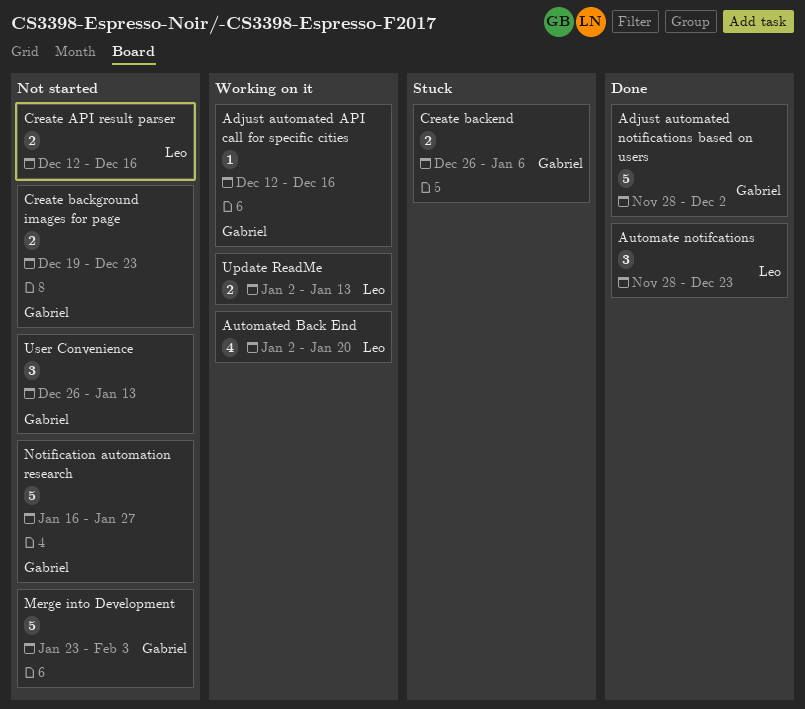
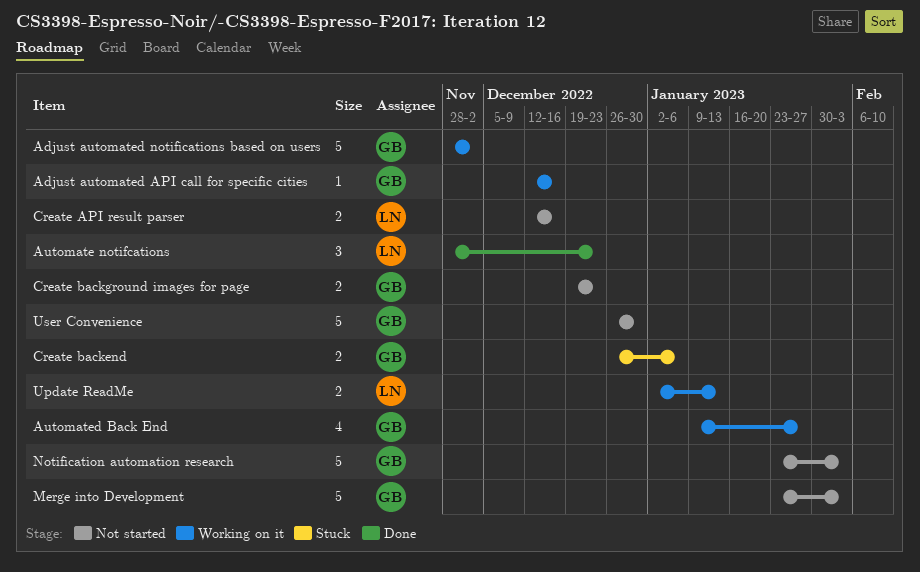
Adjust automated notifications based on users, status: Done -> Working on it
Automated Back End, owner: Leo -> Gabriel
Automated Back End, start: Jan 2 -> Jan 9
Automated Back End, due: Jan 20 -> Jan 27
Notification automation research, start: Jan 16 -> Jan 23
Notification automation research, due: Jan 27 -> Feb 3
User Convenience, estimate: 3 -> 5
User Convenience, due: Jan 13 -> Dec 30

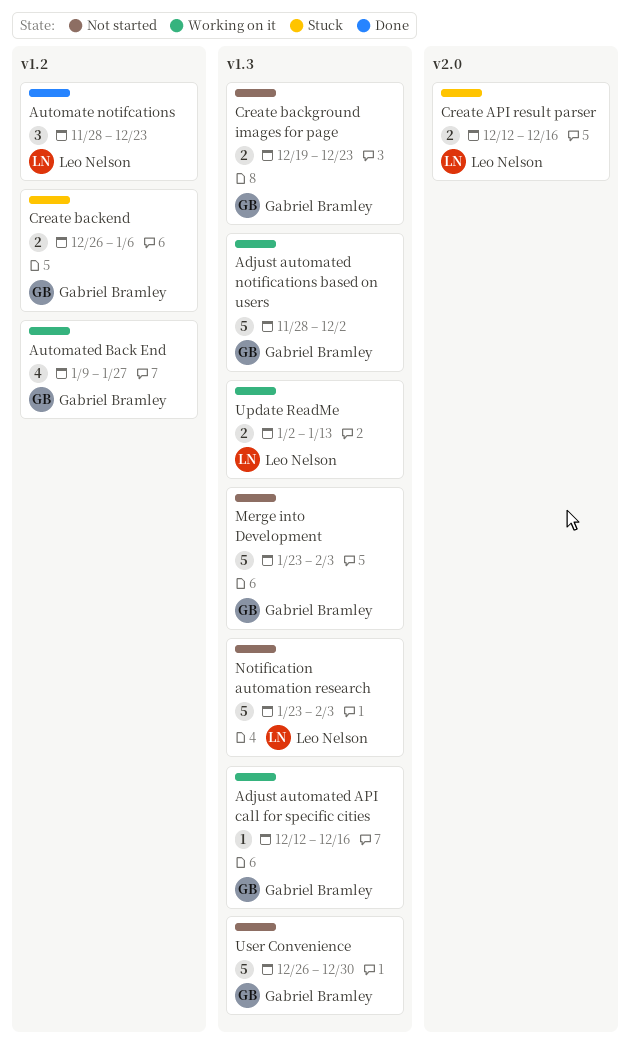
Create API result parser, status: Not started -> Stuck
Notification automation research, owner: Gabriel Bramley -> Leo Nelson

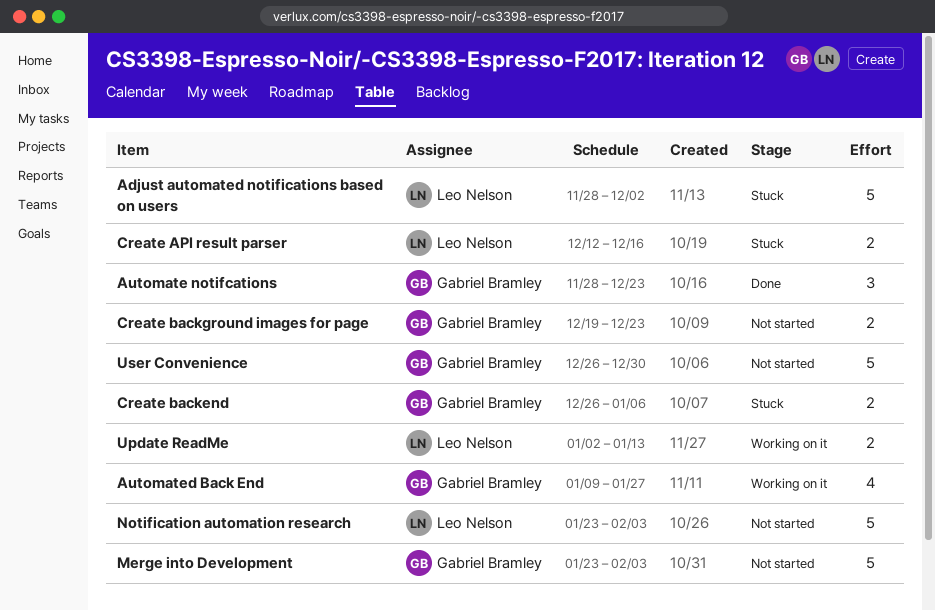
Adjust automated API call for specific cities: present -> none
Adjust automated notifications based on users, status: Working on it -> Stuck
Adjust automated notifications based on users, owner: Gabriel Bramley -> Leo Nelson
Automate notifcations, owner: Leo Nelson -> Gabriel Bramley

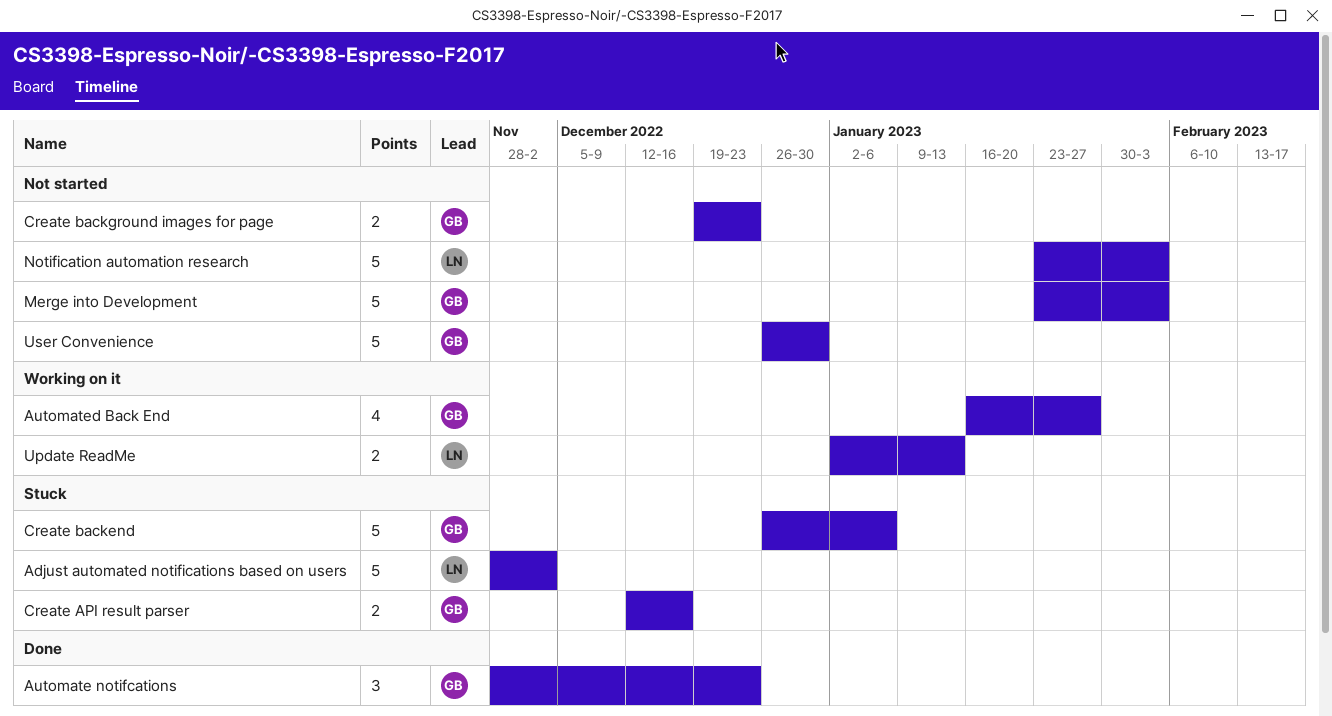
Automated Back End, start: Jan 9 -> Jan 16
Create API result parser, owner: Leo Nelson -> Gabriel Bramley
Create backend, estimate: 2 -> 5

